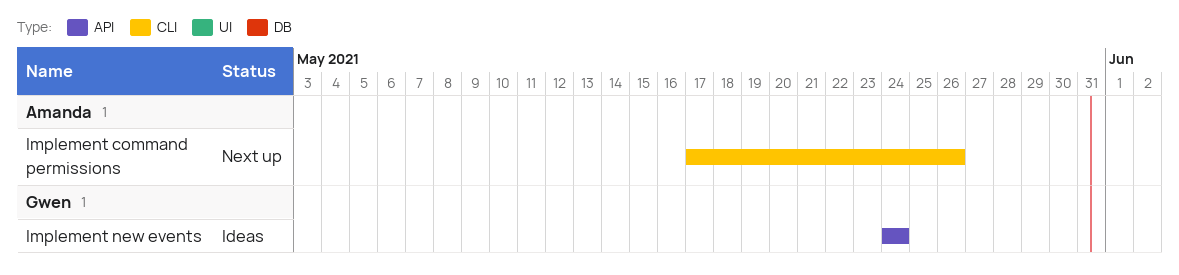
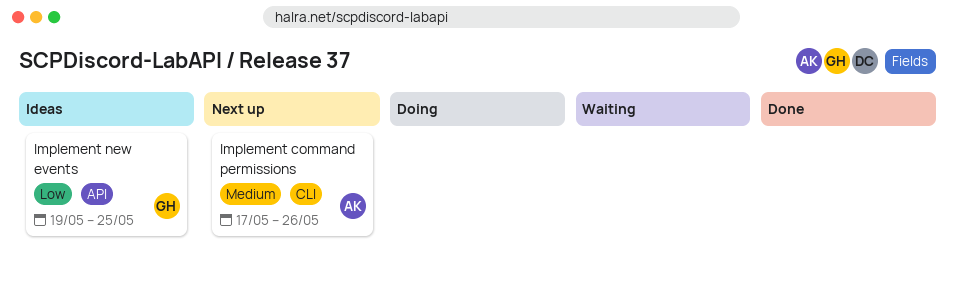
Implement new events, start: May 24 -> May 19
Implement new events, due: May 24 -> May 25

